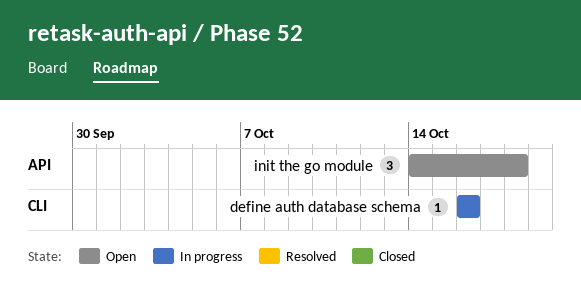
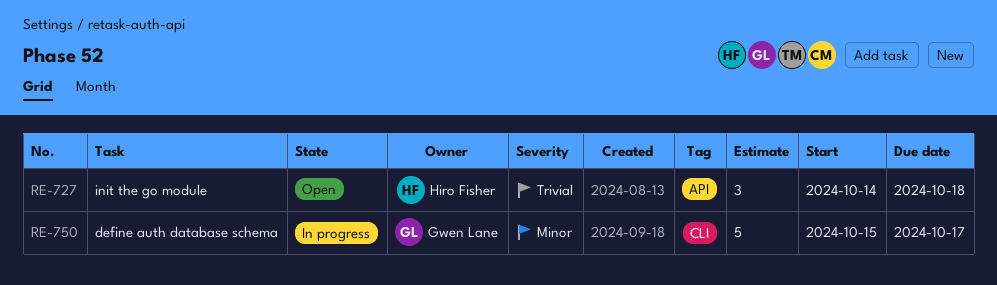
define auth database schema, estimate: 1 -> 5
define auth database schema, start: Oct 16 -> Oct 15
define auth database schema, due: Oct 16 -> Oct 17

